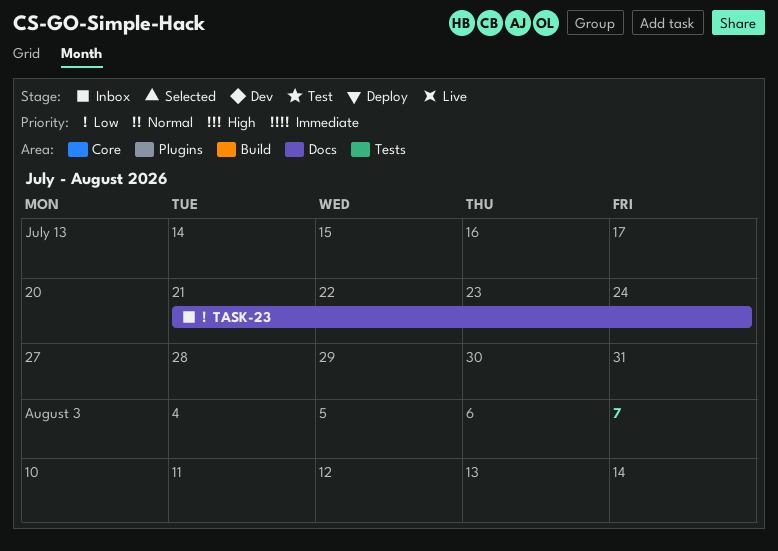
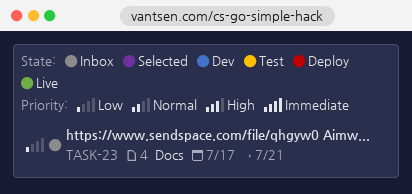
TASK-23, start: Jul 21 -> Jul 17
TASK-23, due: Jul 24 -> Jul 21

